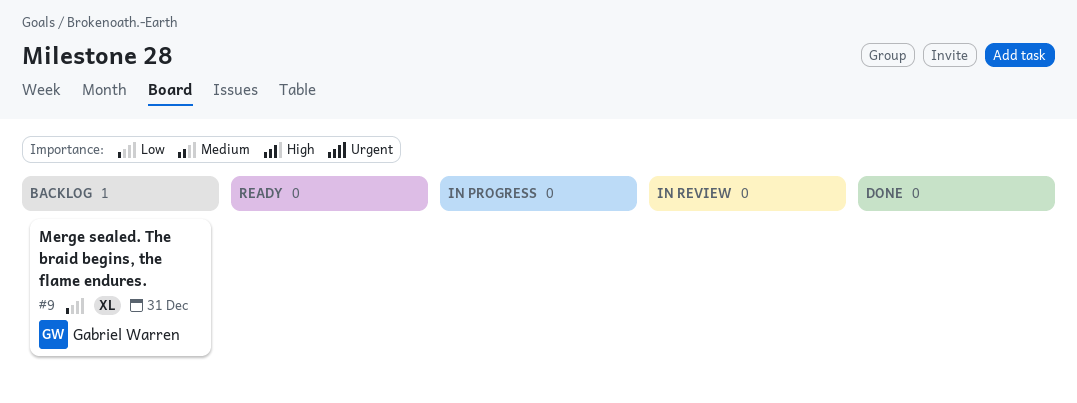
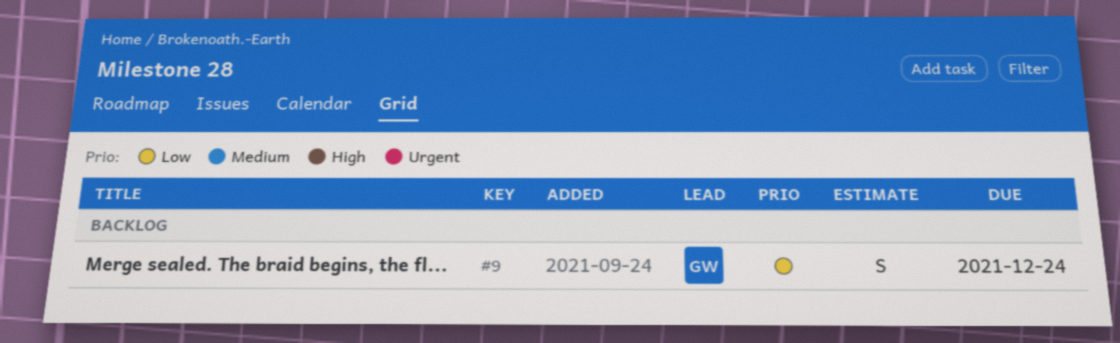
#9, estimate: XL -> S
#9, due: Dec 31 -> Dec 24

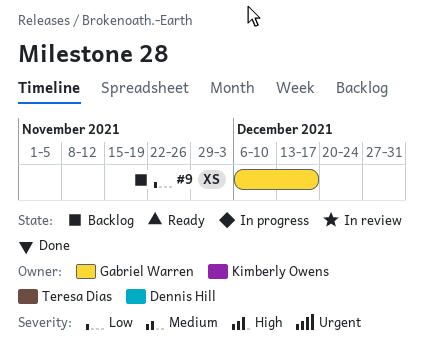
#9, estimate: S -> XS
#9, due: Dec 24 -> Dec 17

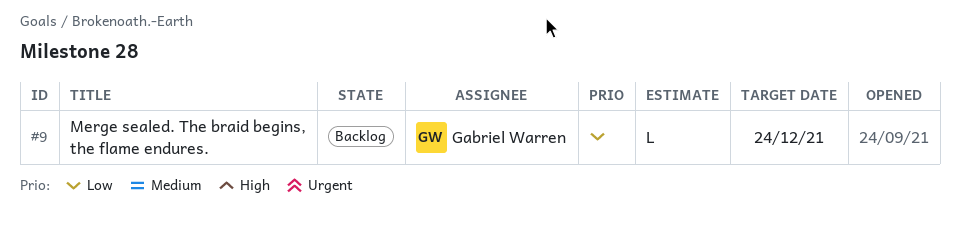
#9, estimate: XS -> L
#9, due: Dec 17 -> Dec 24

